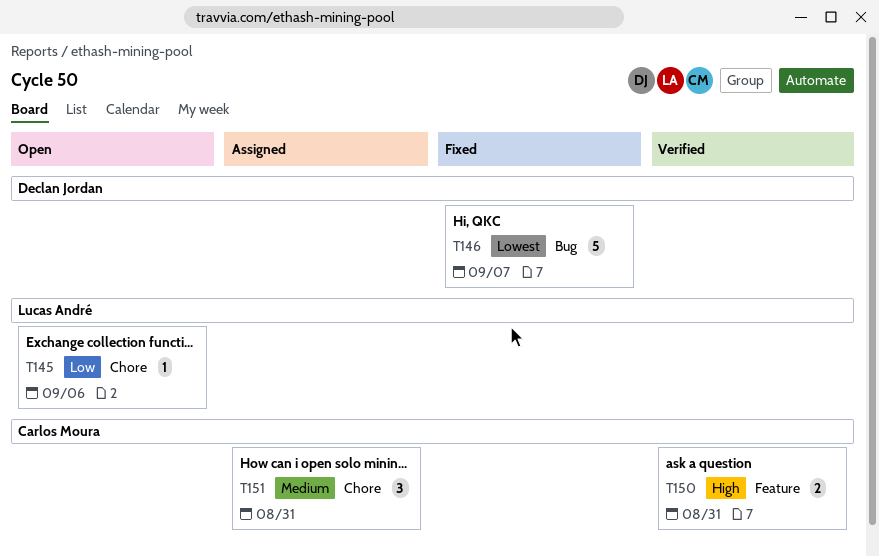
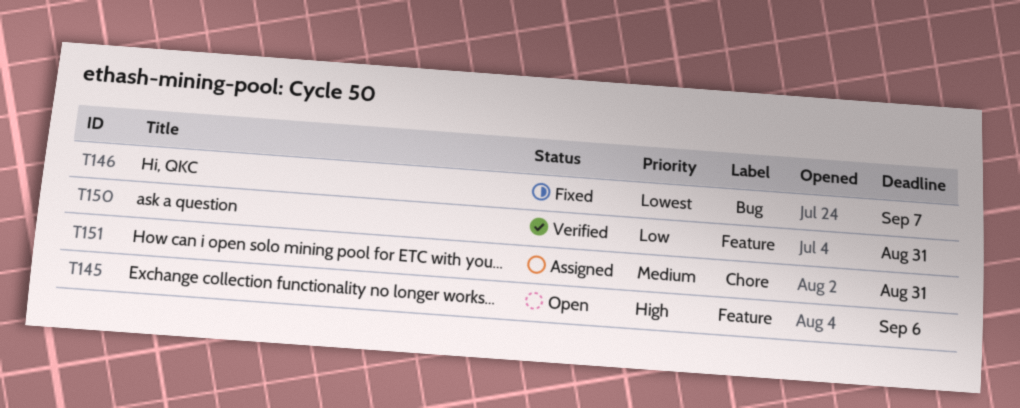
T145, priority: Low -> High
T145, label: Chore -> Feature
T150, priority: High -> Low

